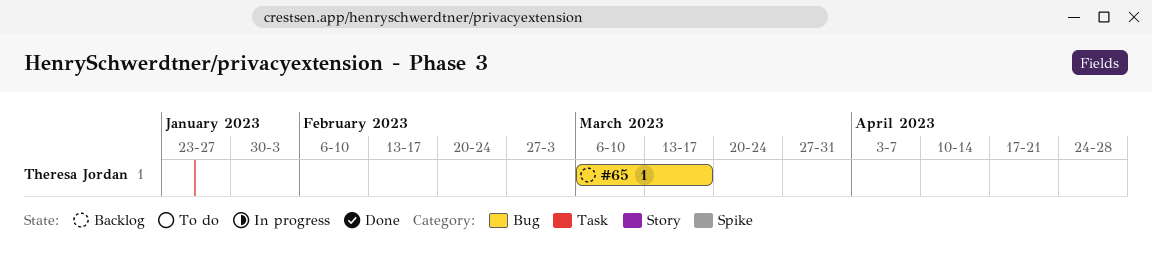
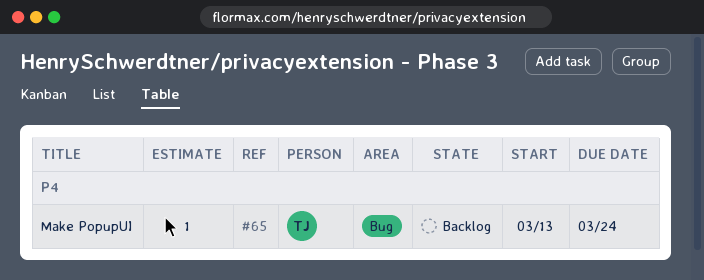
#65, start: Mar 6 -> Mar 13
#65, due: Mar 17 -> Mar 24

